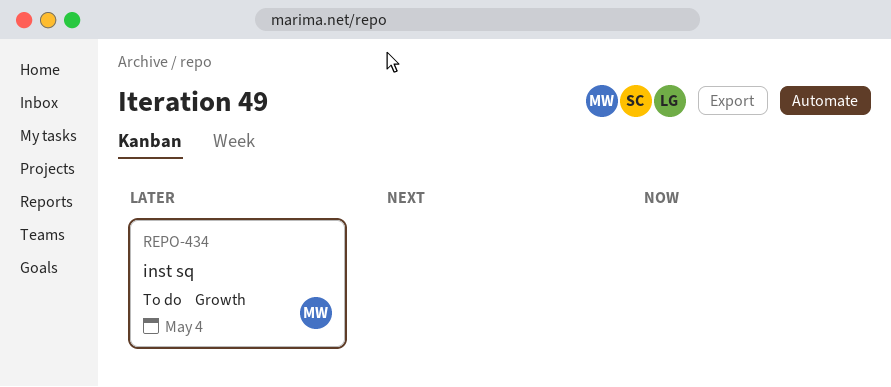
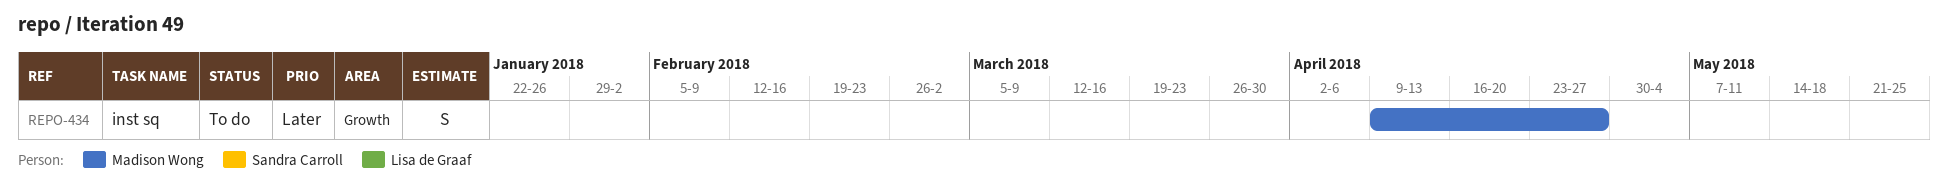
REPO-434, due: May 4 -> Apr 27

